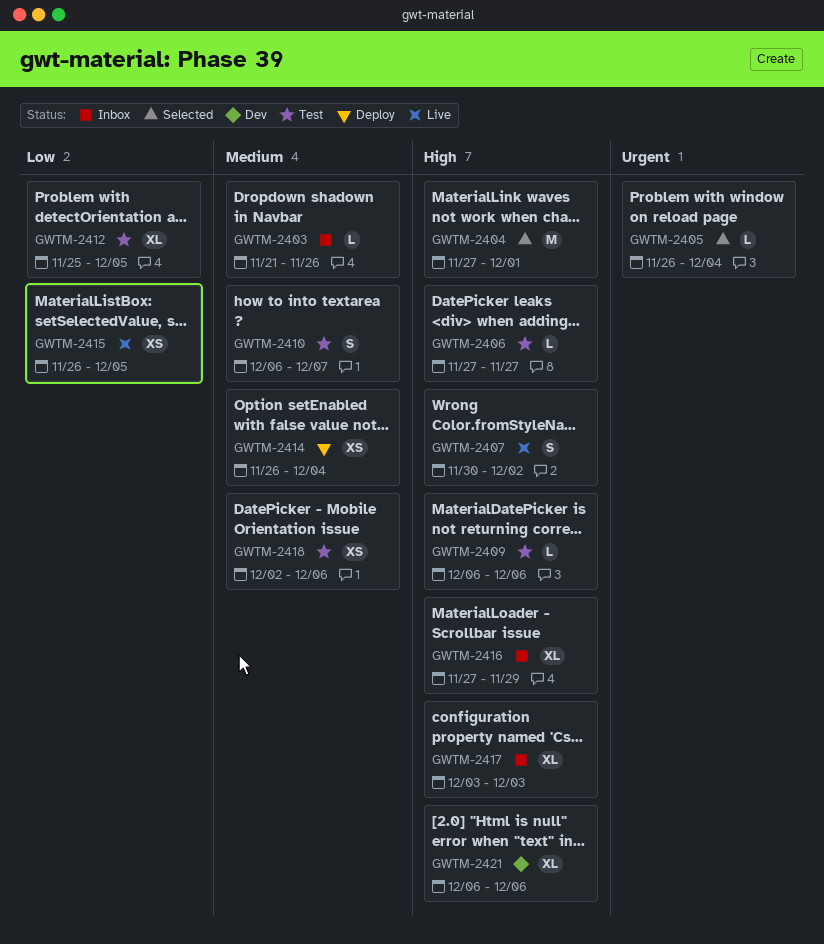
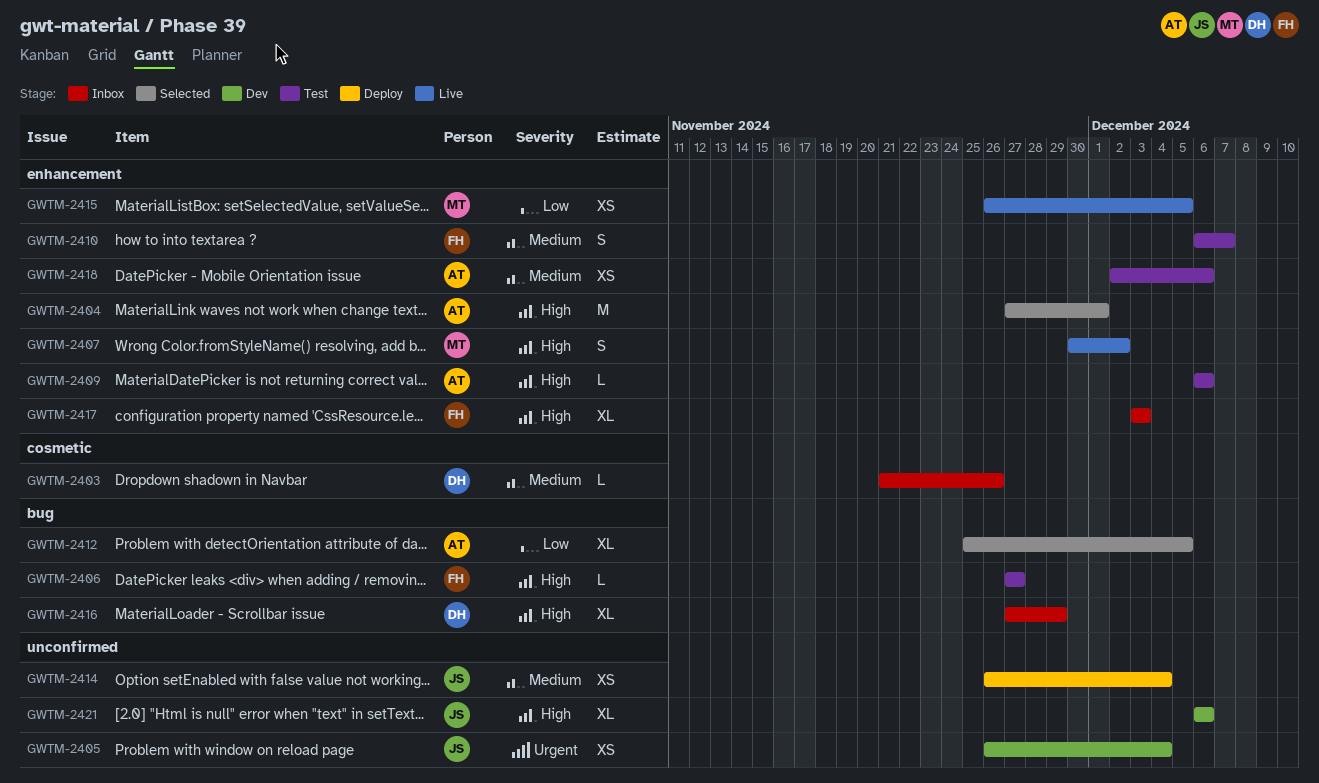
GWTM-2405, status: Selected -> Dev
GWTM-2405, estimate: L -> XS
GWTM-2412, status: Test -> Selected

